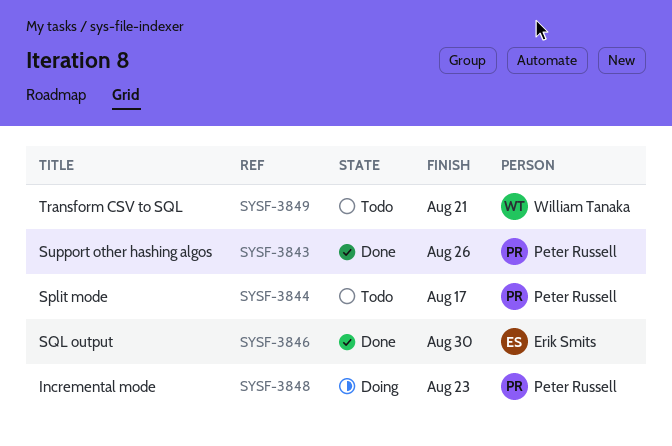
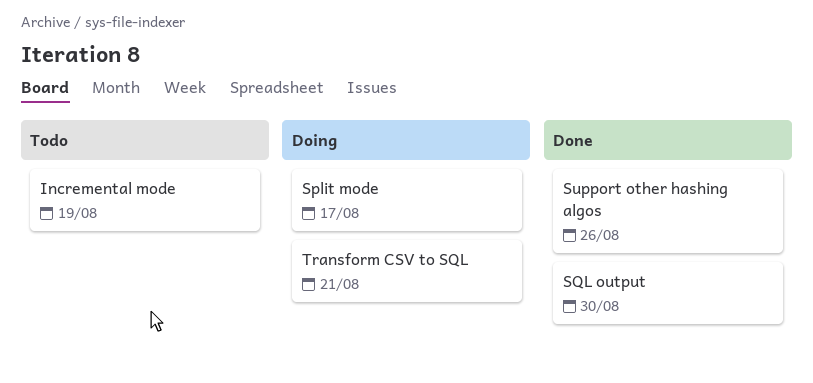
Incremental mode, status: Doing -> Todo
Incremental mode, due: Aug 23 -> Aug 19
Split mode, status: Todo -> Doing
Transform CSV to SQL, status: Todo -> Doing

